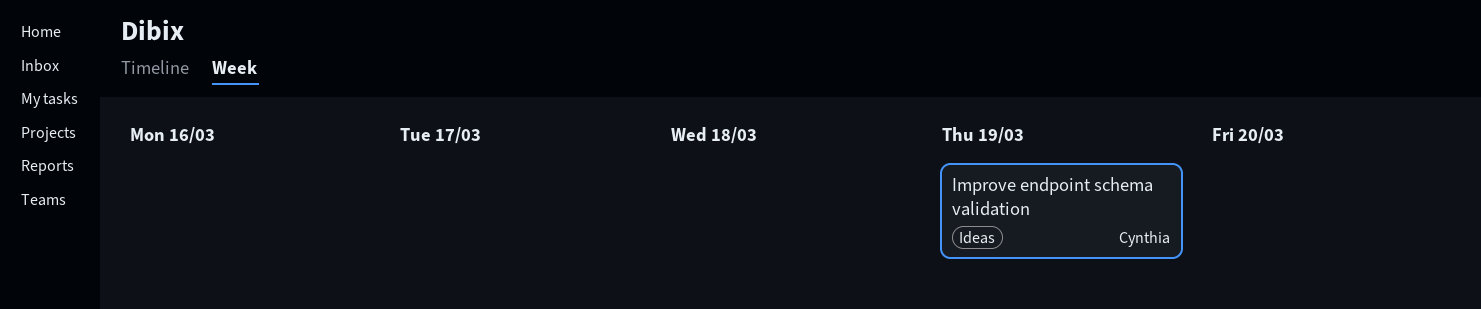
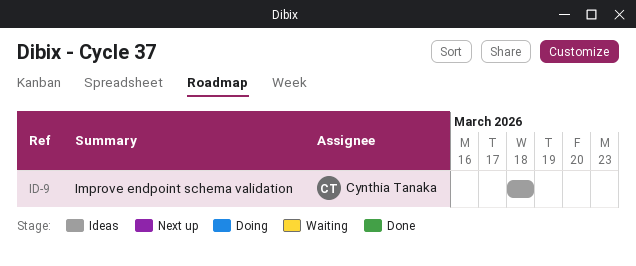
Improve endpoint schema validation, due: Mar 19 -> Mar 18

